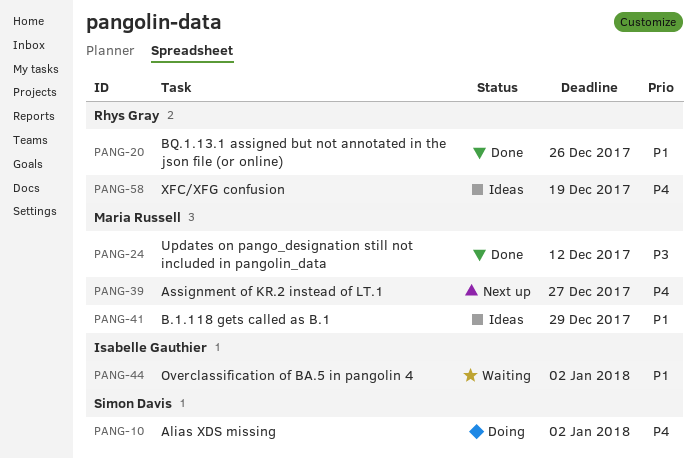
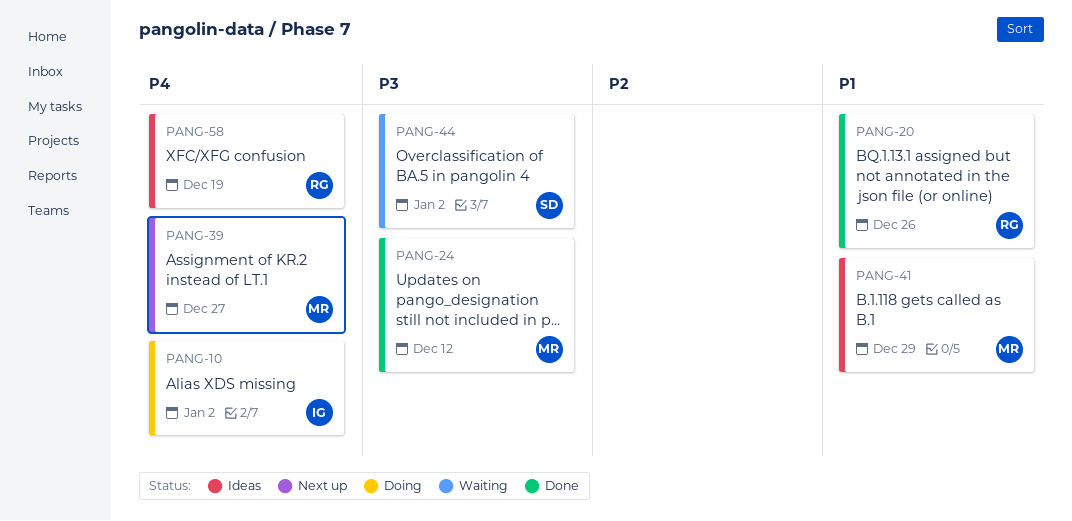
PANG-10, owner: Simon Davis -> Isabelle Gauthier
PANG-44, owner: Isabelle Gauthier -> Simon Davis
PANG-44, priority: P1 -> P3

